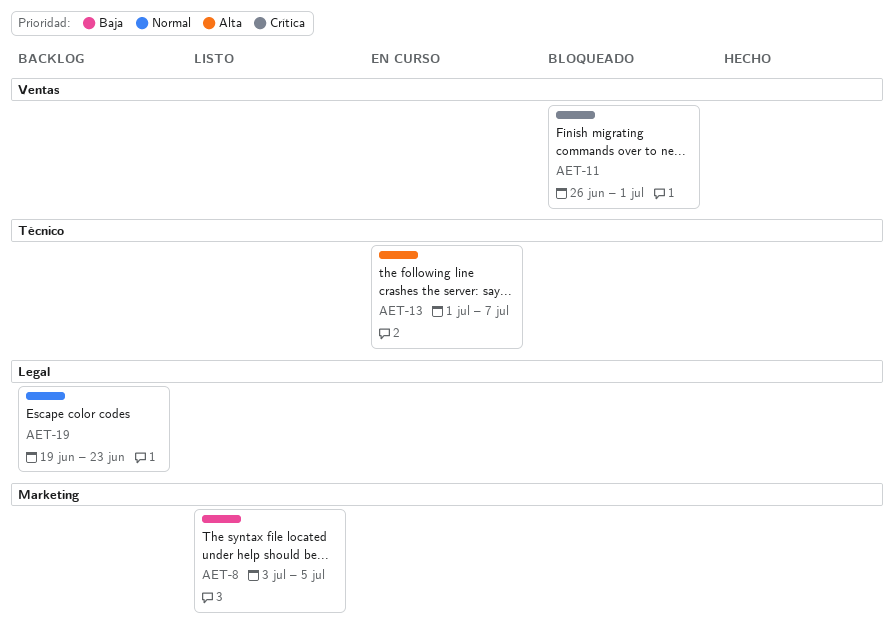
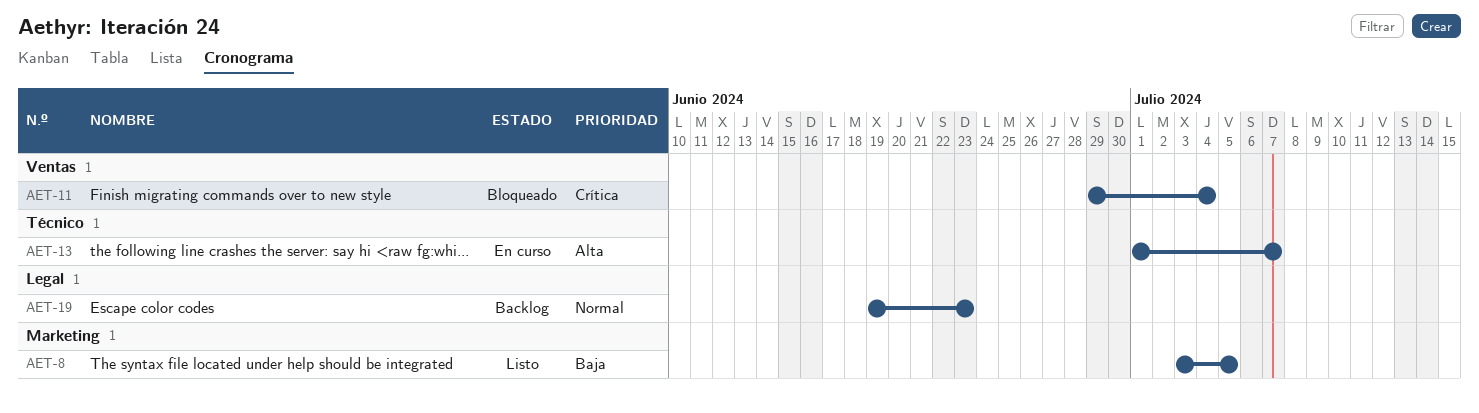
AET-11, start: Jun 26 -> Jun 29
AET-11, due: Jul 1 -> Jul 4

